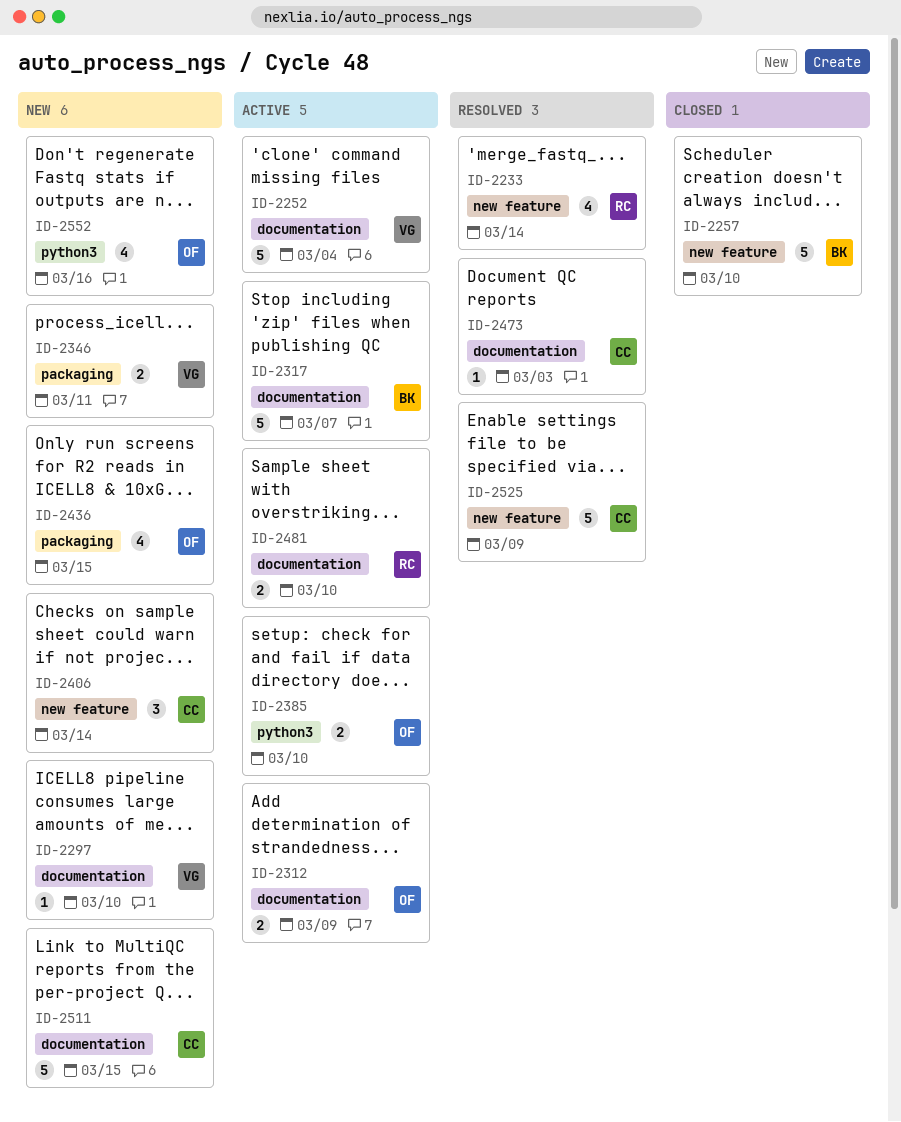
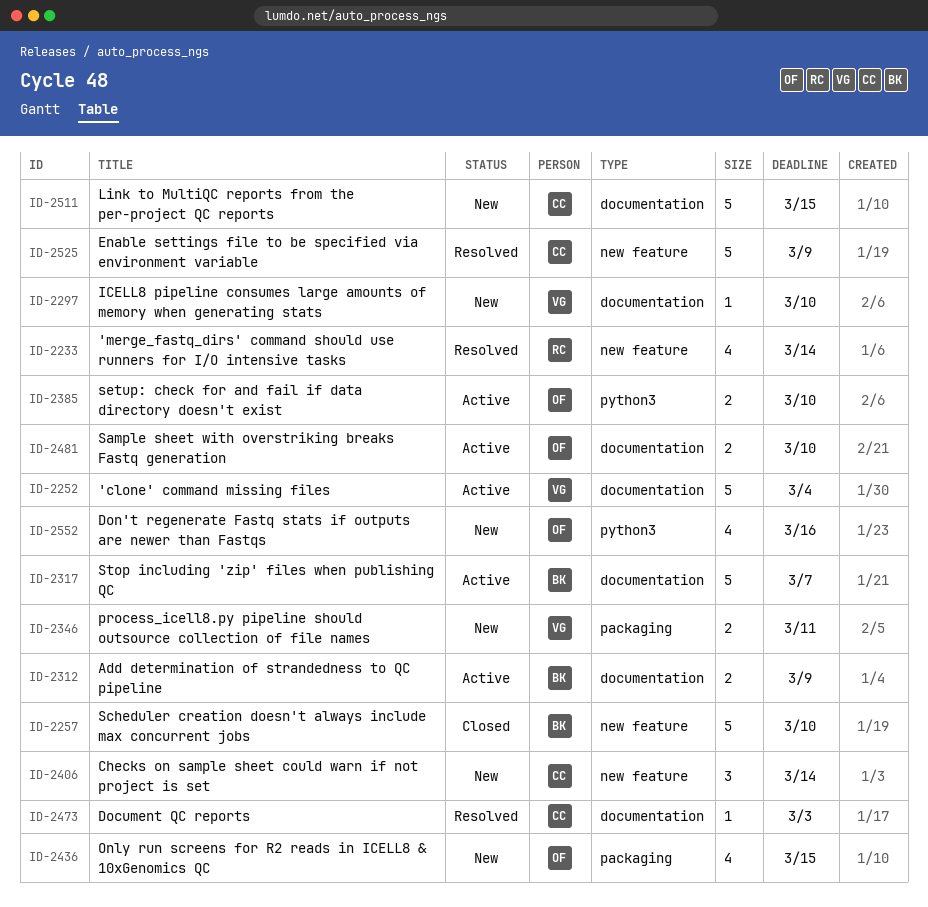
ID-2312, owner: OF -> BK
ID-2481, owner: RC -> OF

